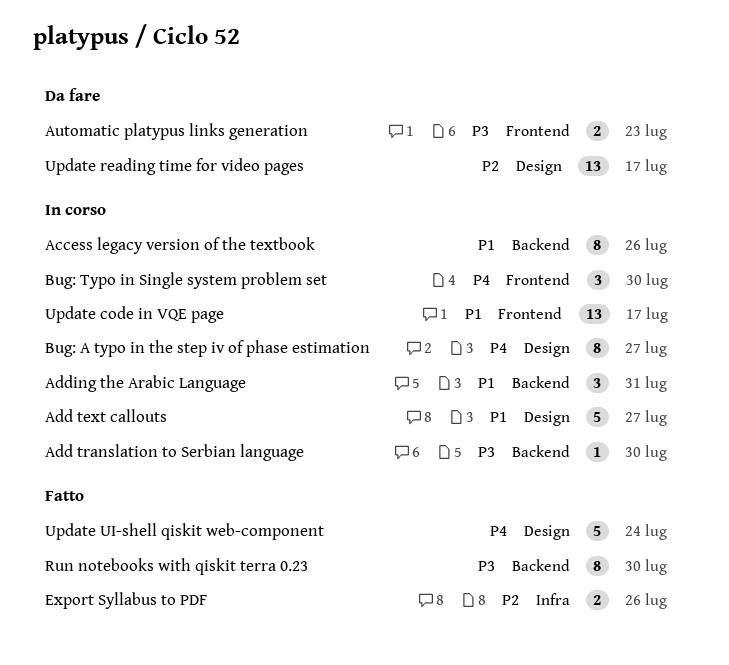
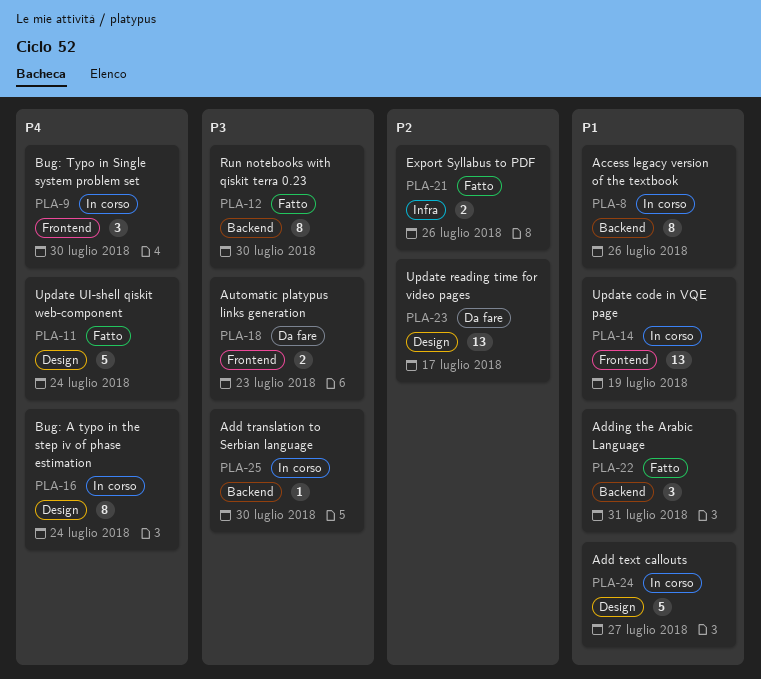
Adding the Arabic Language, status: In corso -> Fatto
Bug: A typo in the step iv of phase estimation, due: Jul 27 -> Jul 24
Update code in VQE page, due: Jul 17 -> Jul 19

